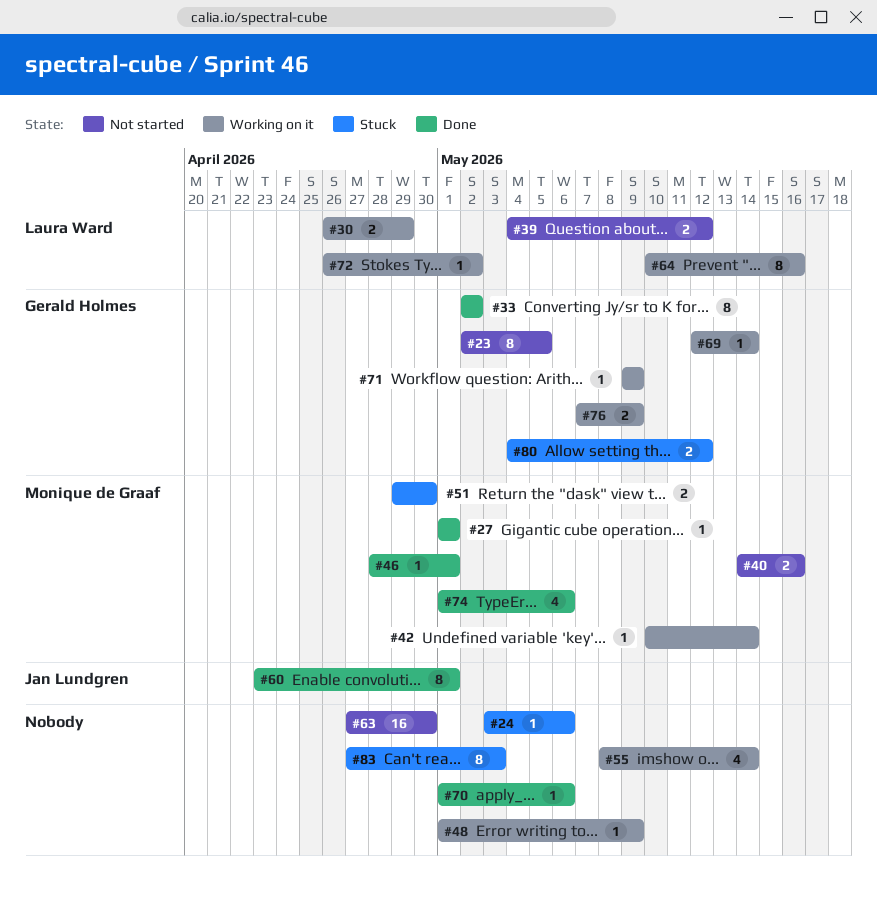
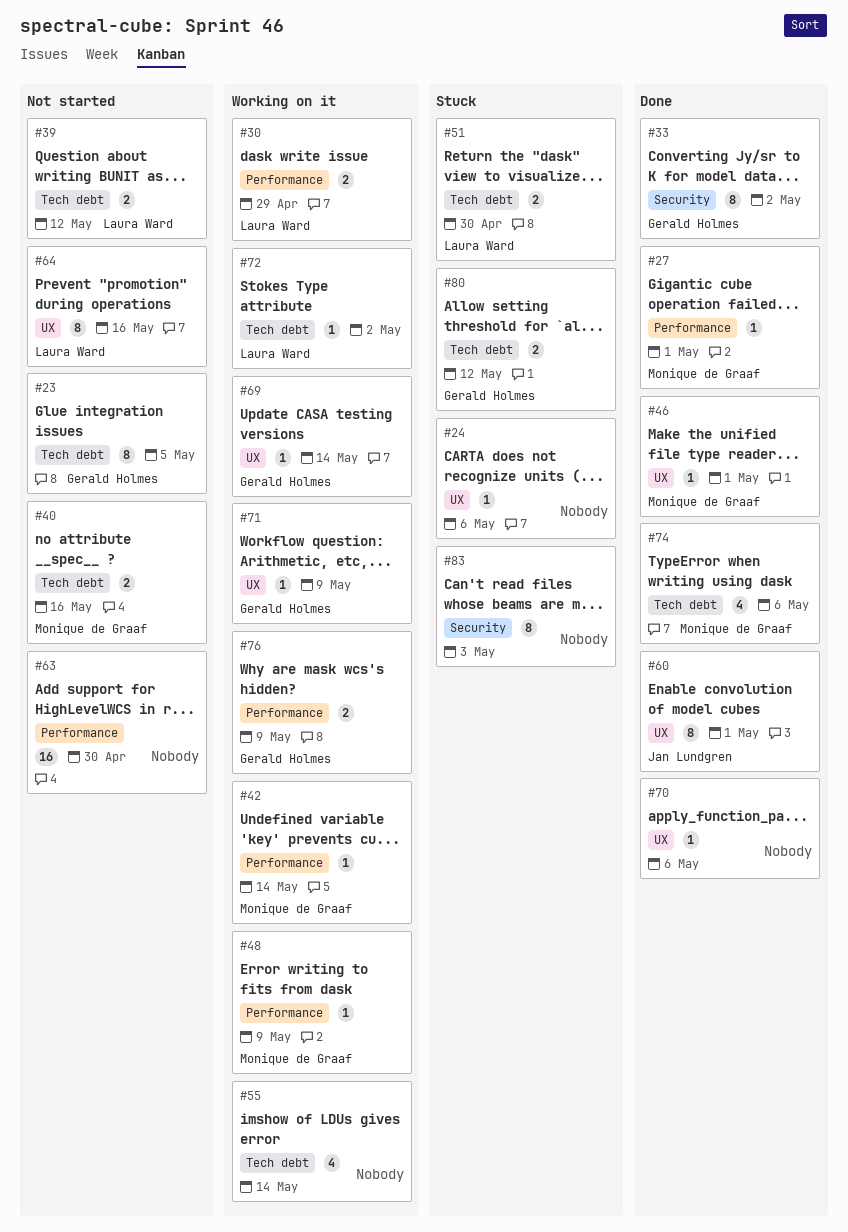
#48, owner: none -> Monique de Graaf
#51, owner: Monique de Graaf -> Laura Ward
#64, status: Working on it -> Not started

